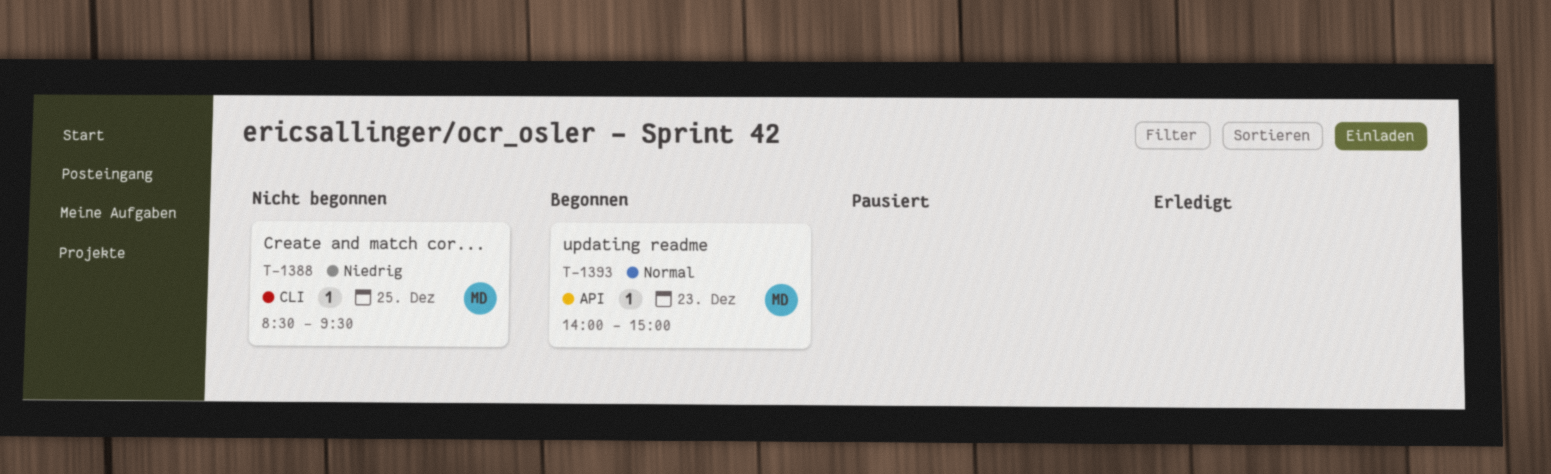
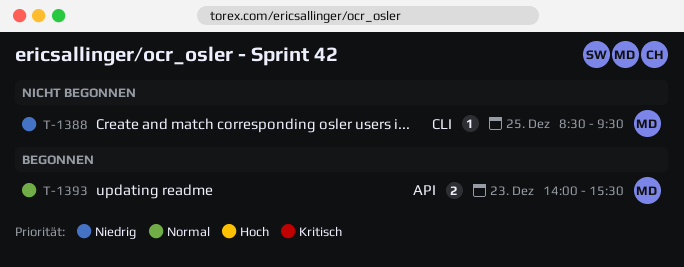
T-1393, estimate: 1 -> 2
T-1393, ends: 15:00 -> 15:30

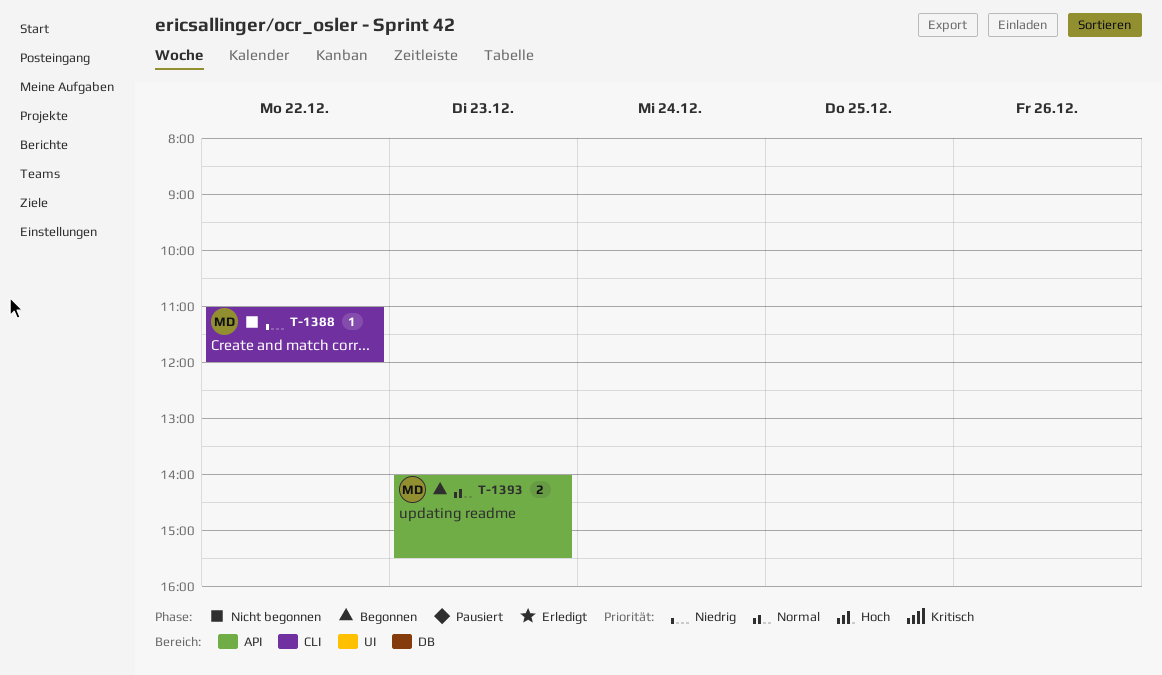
T-1388, day: Dec 25 -> Dec 22
T-1388, begins: 08:30 -> 11:00
T-1388, ends: 09:30 -> 12:00

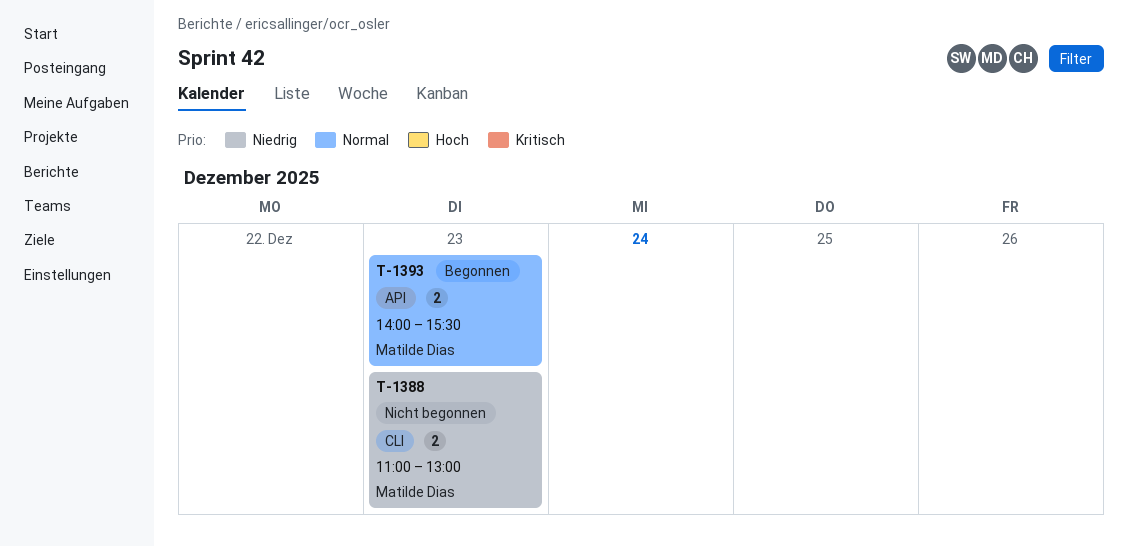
T-1388, estimate: 1 -> 2
T-1388, day: Dec 22 -> Dec 23
T-1388, ends: 12:00 -> 13:00

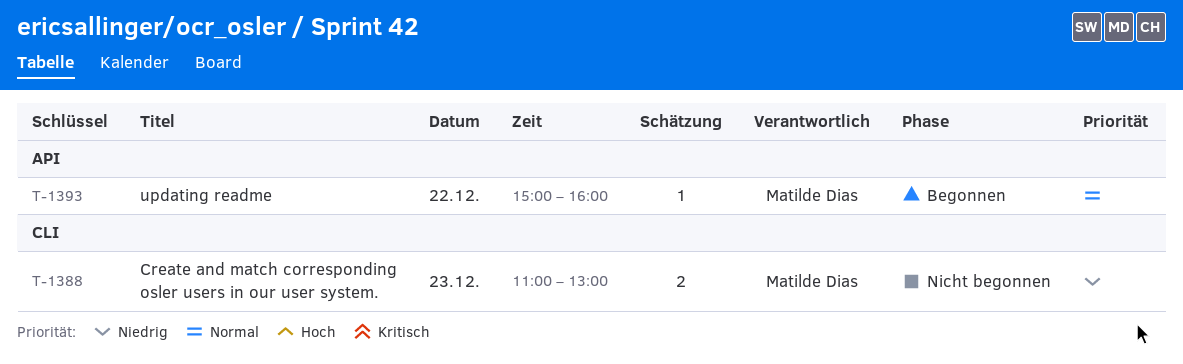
T-1393, estimate: 2 -> 1
T-1393, day: Dec 23 -> Dec 22
T-1393, begins: 14:00 -> 15:00
T-1393, ends: 15:30 -> 16:00

